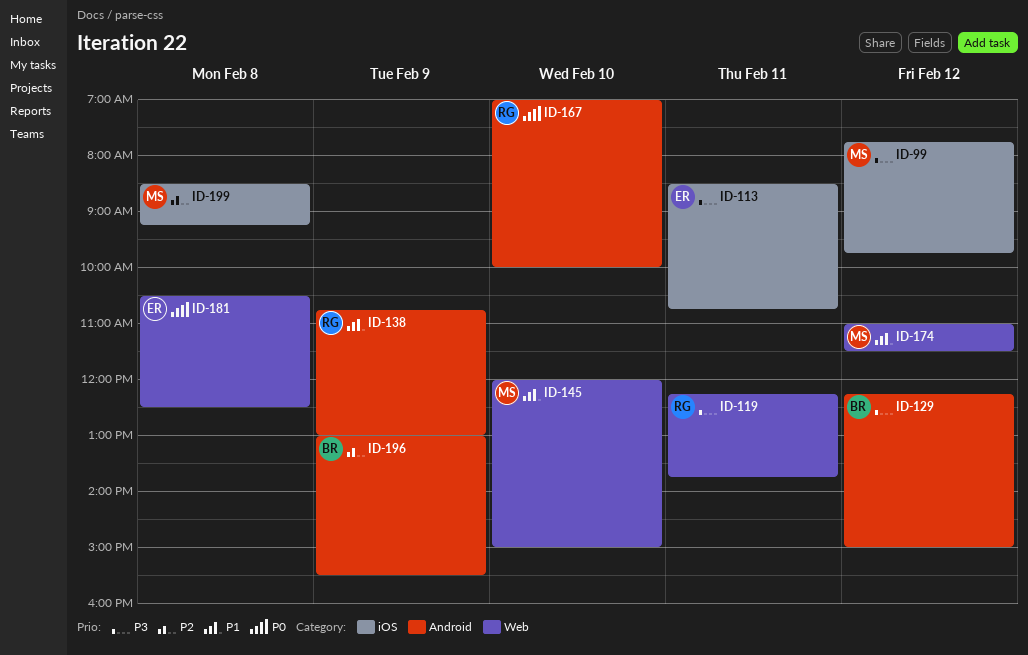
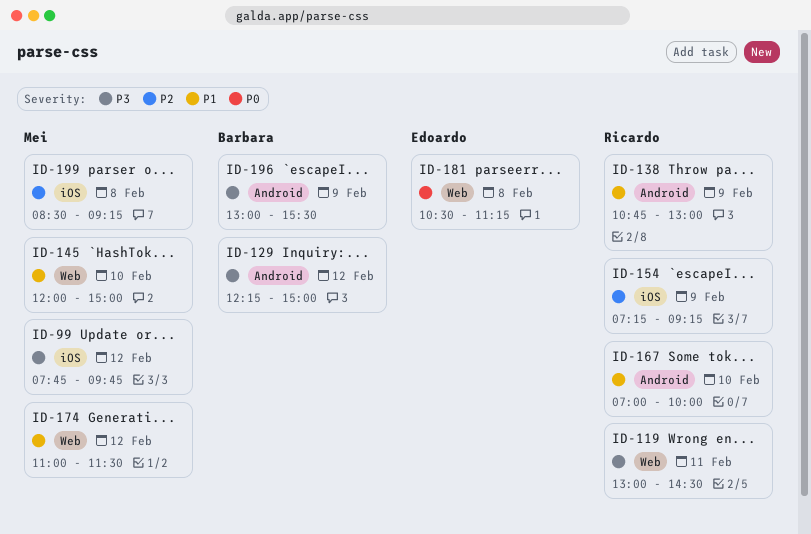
ID-113: present -> none
ID-119, begins: 12:15 -> 13:00
ID-119, ends: 13:45 -> 14:30
ID-154: none -> present
ID-167, priority: P0 -> P1
ID-181, ends: 12:30 -> 11:15
ID-196, priority: P2 -> P3

